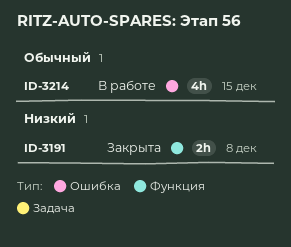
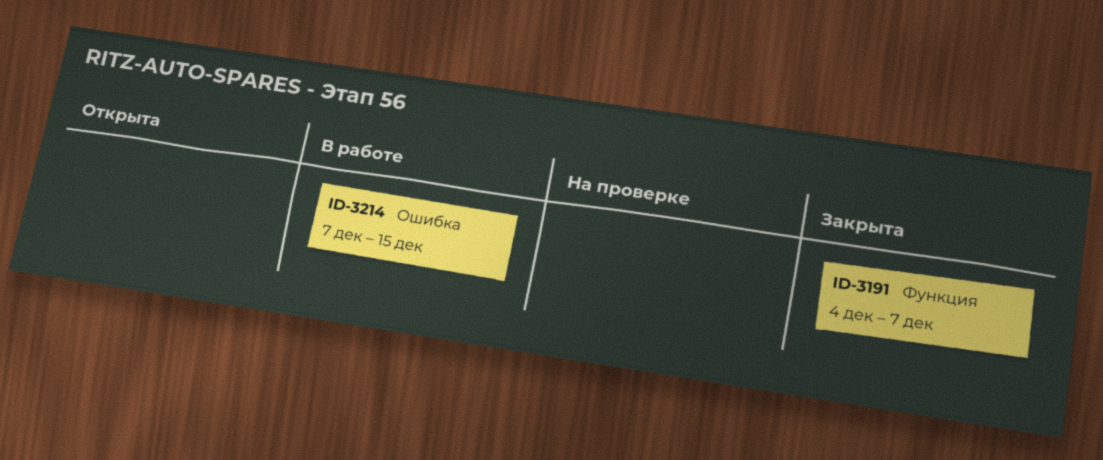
ID-3191, due: Dec 8 -> Dec 7

